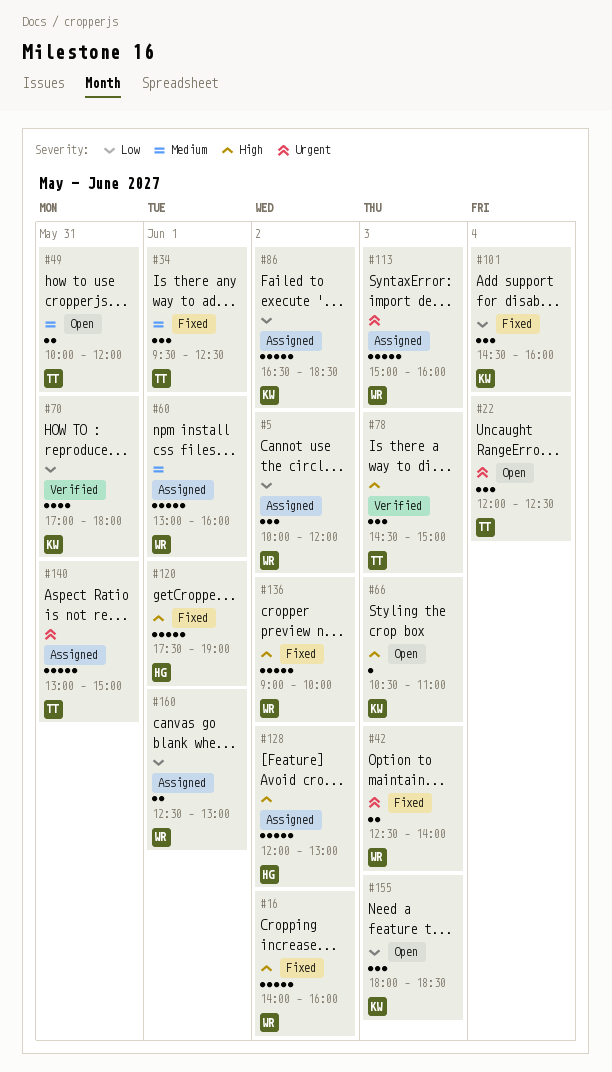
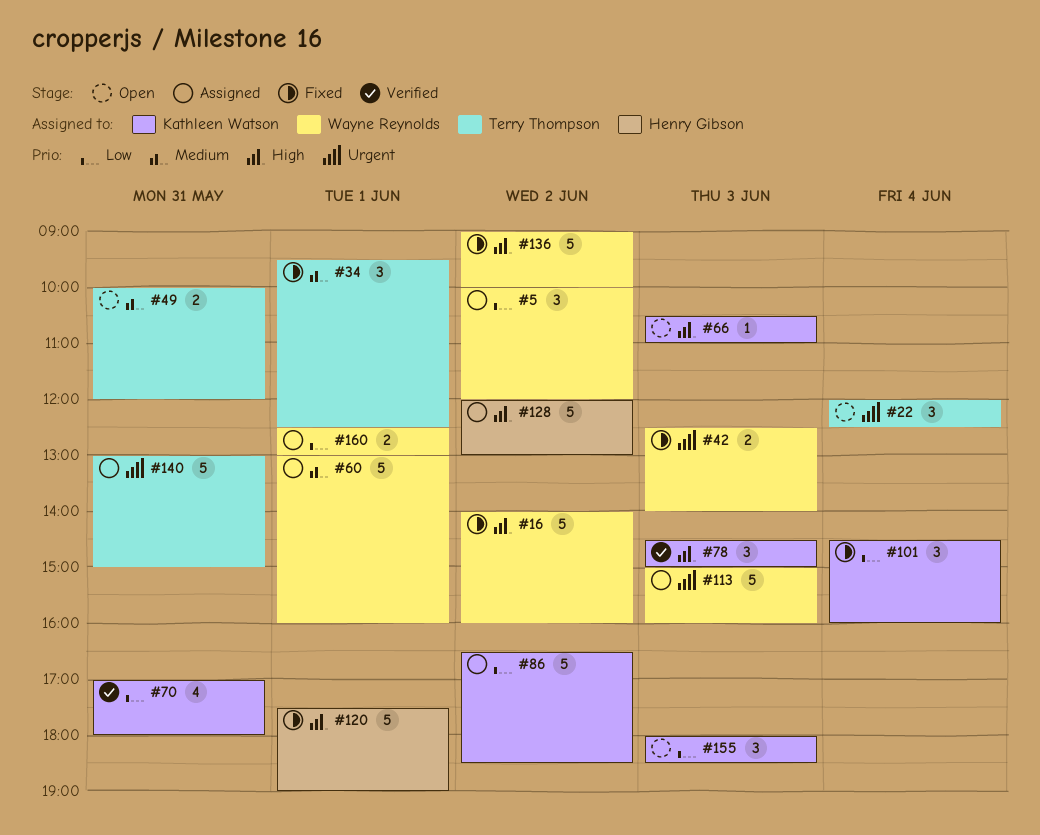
#78, owner: Terry Thompson -> Kathleen Watson

